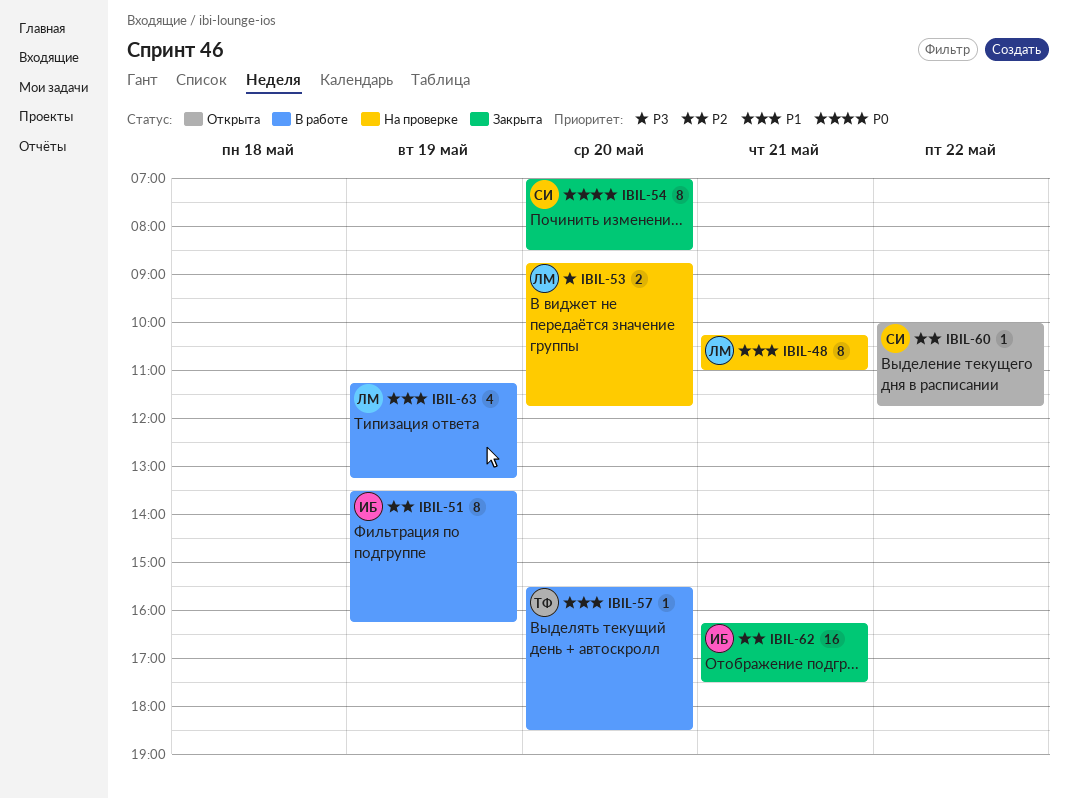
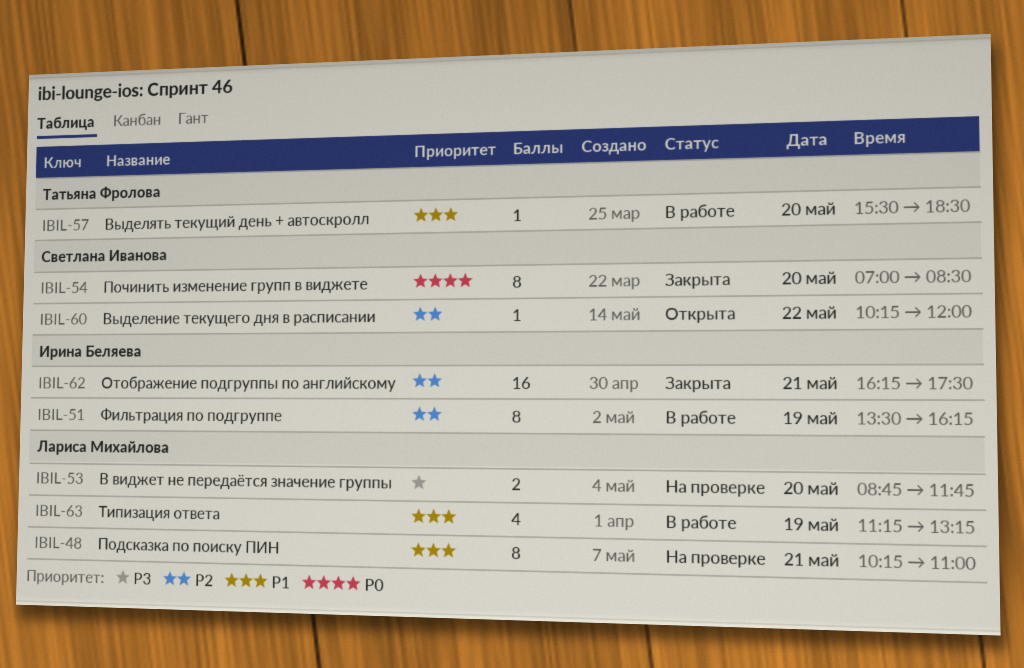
IBIL-60, begins: 10:00 -> 10:15
IBIL-60, ends: 11:45 -> 12:00

